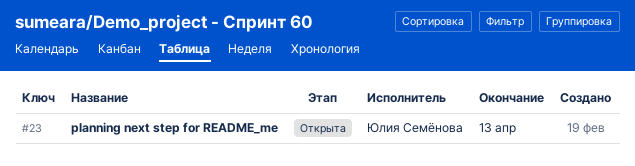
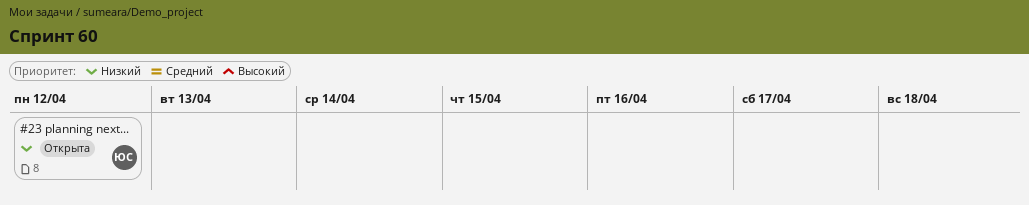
#23, due: Apr 13 -> Apr 12

